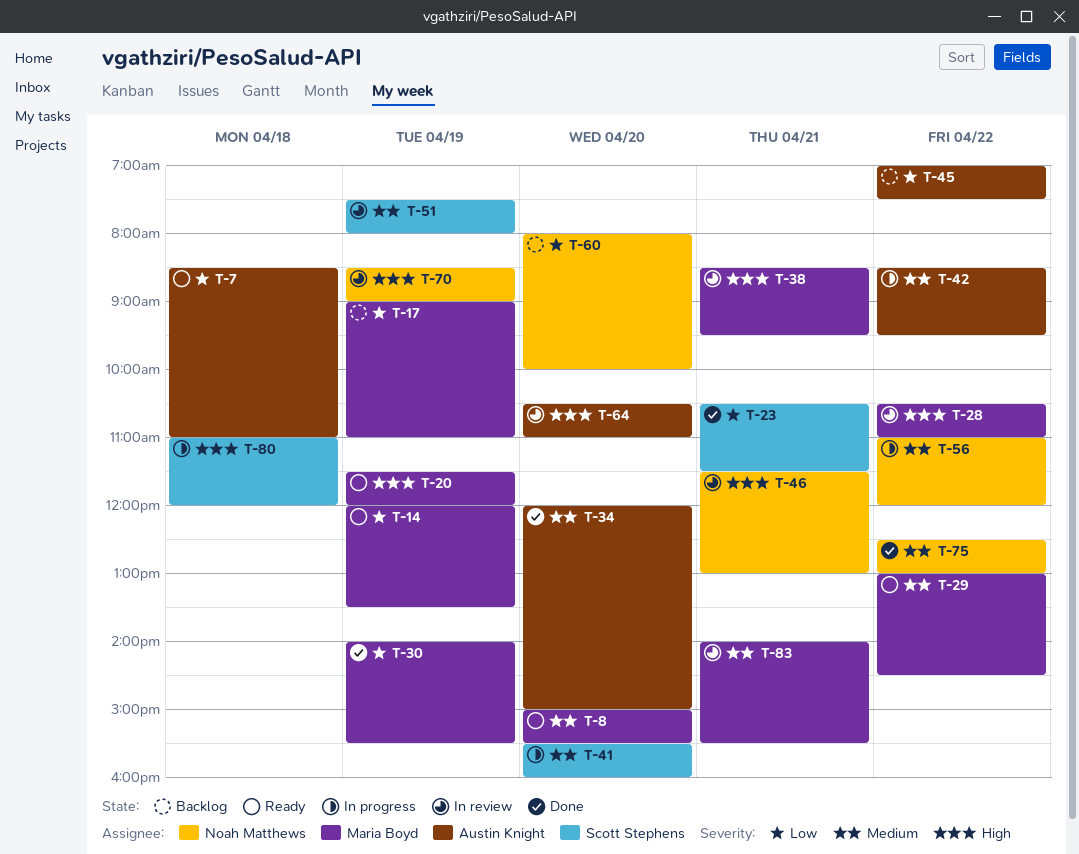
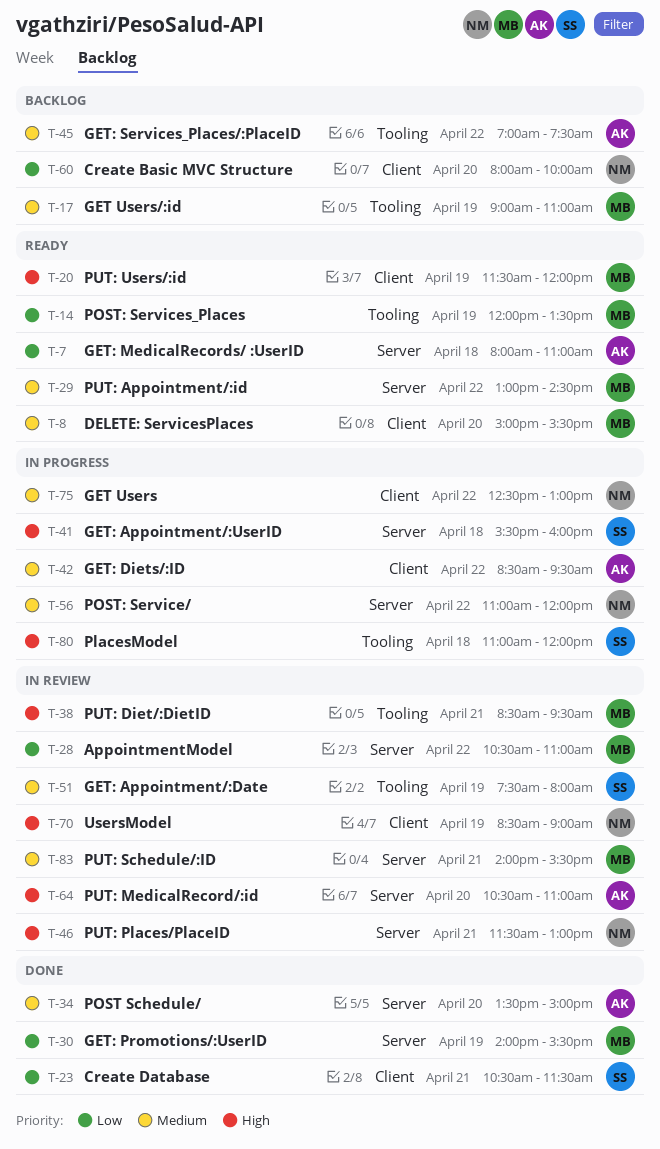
T-7, begins: 08:30 -> 08:00
T-17, priority: Low -> Medium
T-28, priority: High -> Low
T-34, begins: 12:00 -> 13:30
T-41, priority: Medium -> High
T-41, day: Apr 20 -> Apr 18
T-45, priority: Low -> Medium
T-75, status: Done -> In progress

